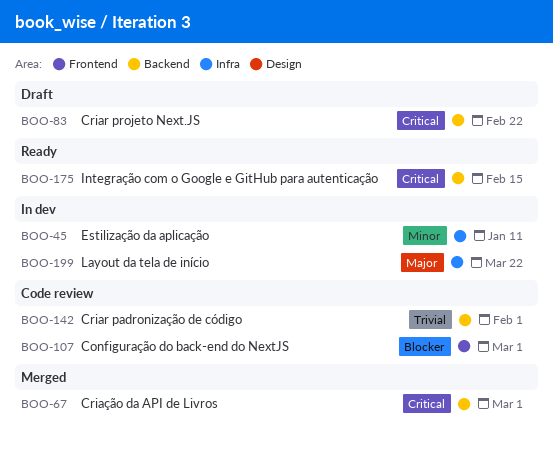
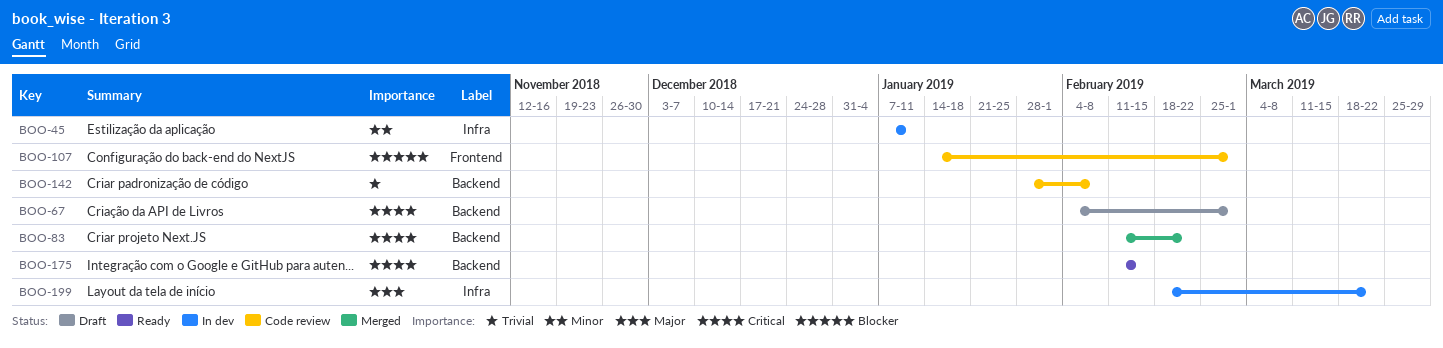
BOO-67, status: Merged -> Draft
BOO-83, status: Draft -> Merged
BOO-142, due: Feb 1 -> Feb 8

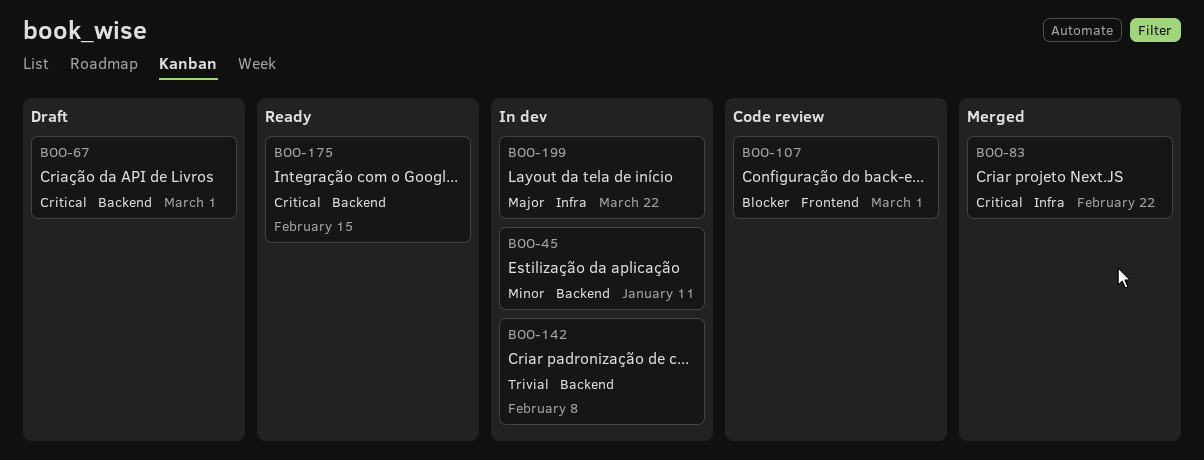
BOO-45, label: Infra -> Backend
BOO-83, label: Backend -> Infra
BOO-142, status: Code review -> In dev

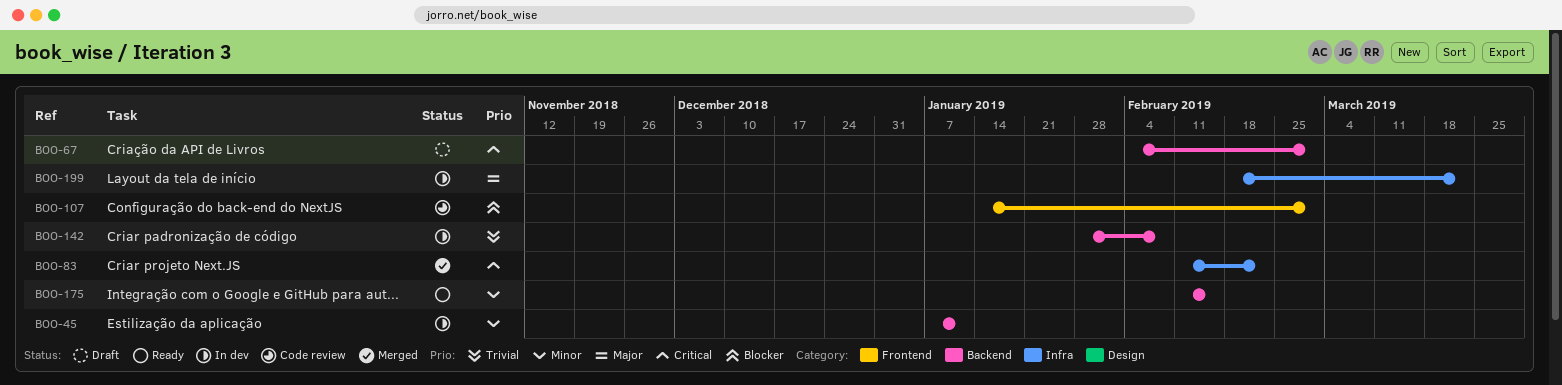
BOO-175, priority: Critical -> Minor

